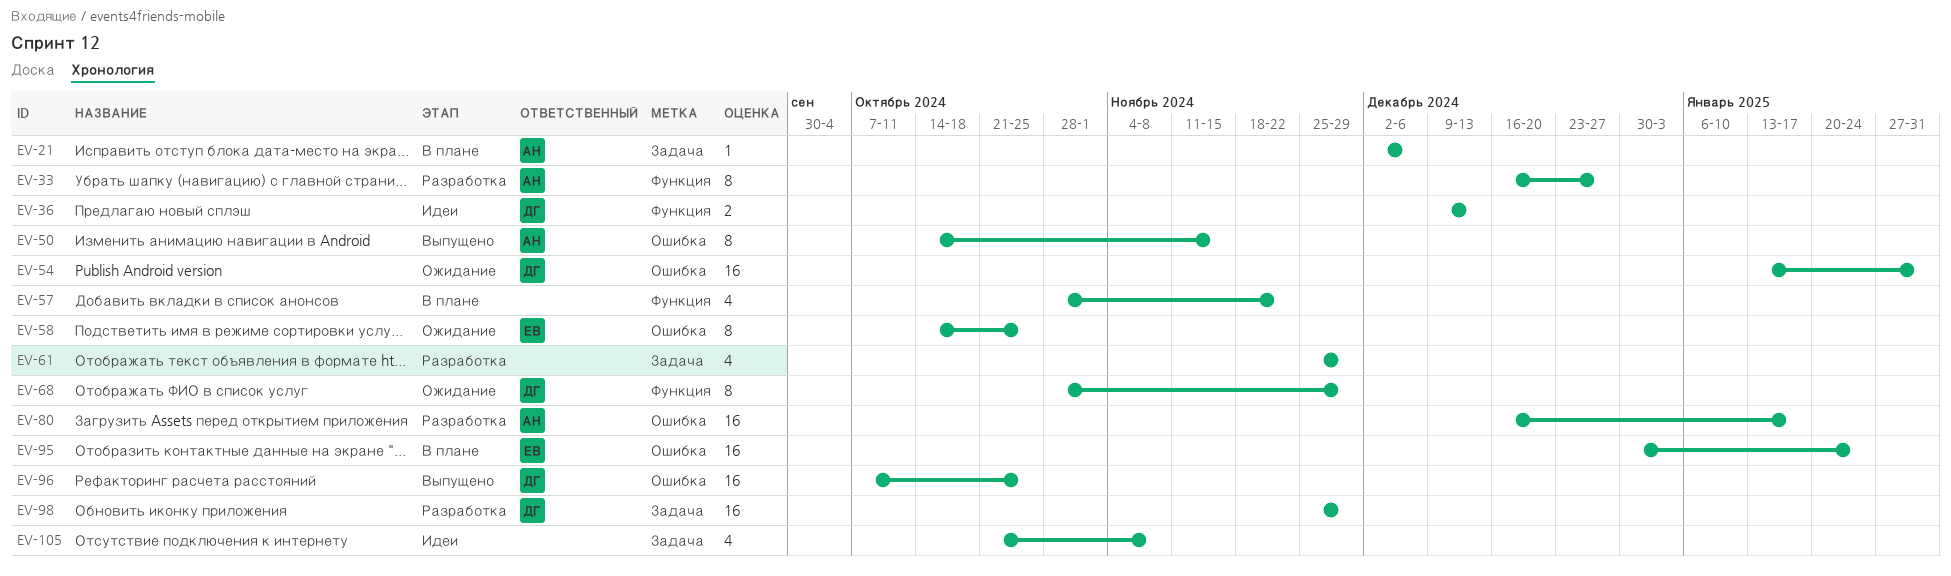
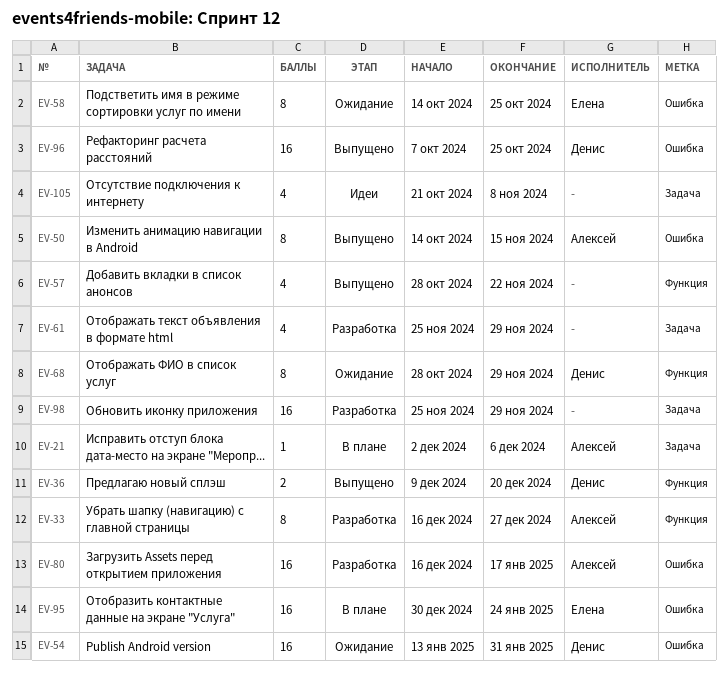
EV-36, status: Идеи -> Выпущено
EV-36, due: Dec 13 -> Dec 20
EV-57, status: В плане -> Выпущено
EV-98, owner: Денис -> none

